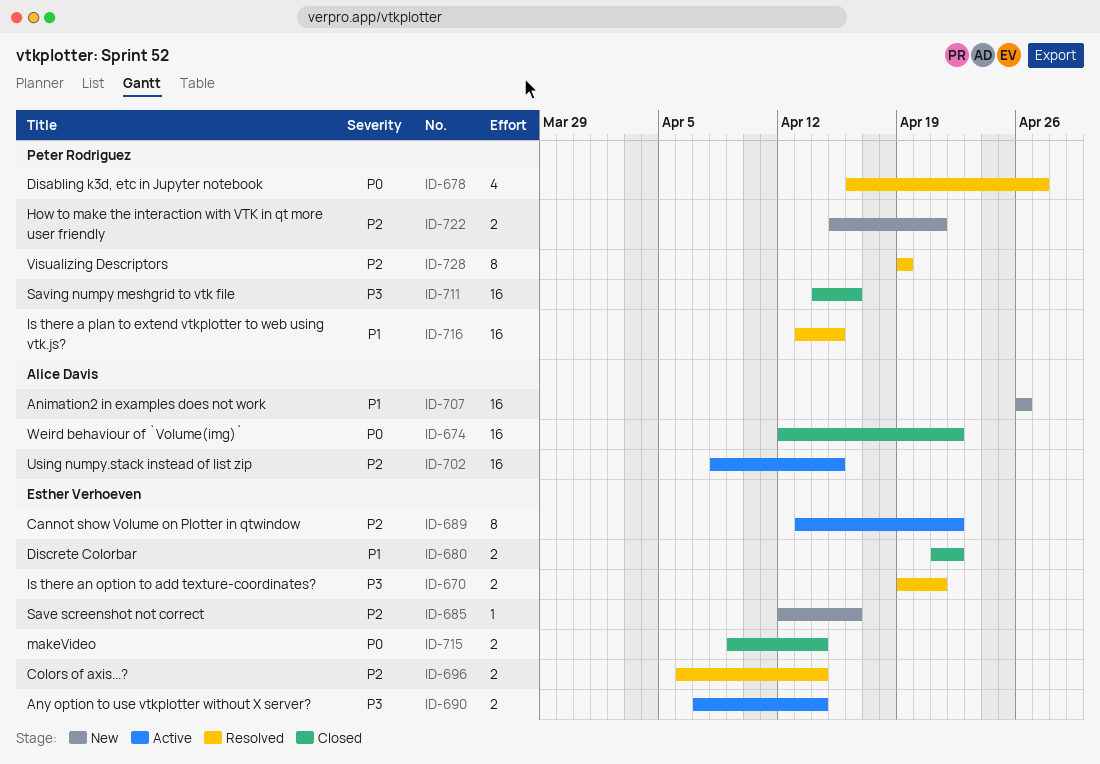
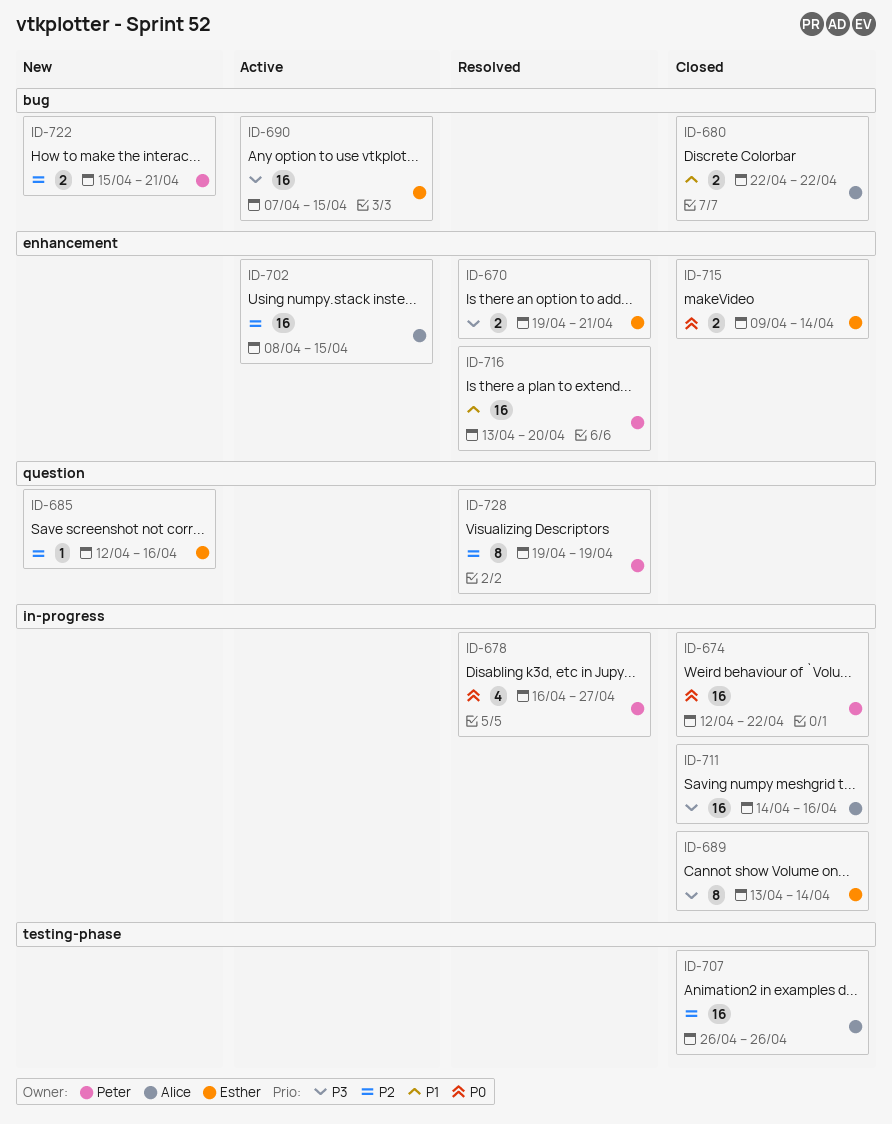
ID-674, owner: Alice Davis -> Peter Rodriguez
ID-680, owner: Esther Verhoeven -> Alice Davis
ID-680, start: Apr 21 -> Apr 22
ID-689, status: Active -> Closed
ID-689, priority: P2 -> P3
ID-689, due: Apr 22 -> Apr 14
ID-690, estimate: 2 -> 16
ID-690, due: Apr 14 -> Apr 15
ID-696: present -> none
ID-707, status: New -> Closed
ID-707, priority: P1 -> P2
ID-711, owner: Peter Rodriguez -> Alice Davis
ID-716, due: Apr 15 -> Apr 20

